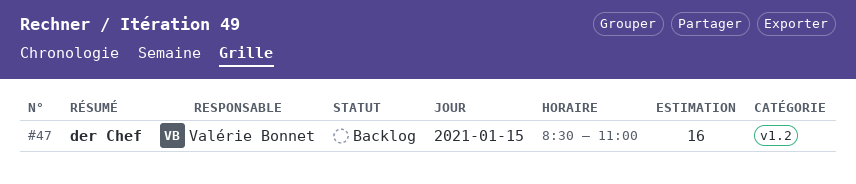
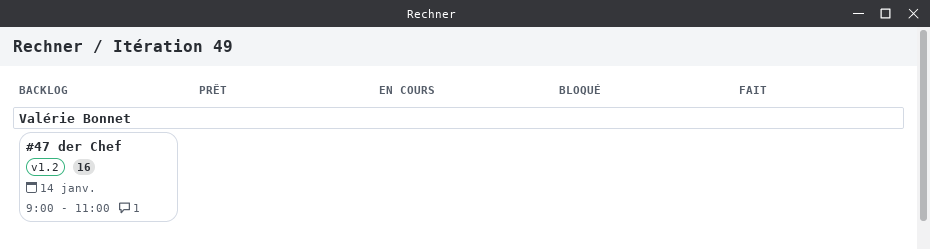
#47, day: Jan 15 -> Jan 14
#47, begins: 08:30 -> 09:00

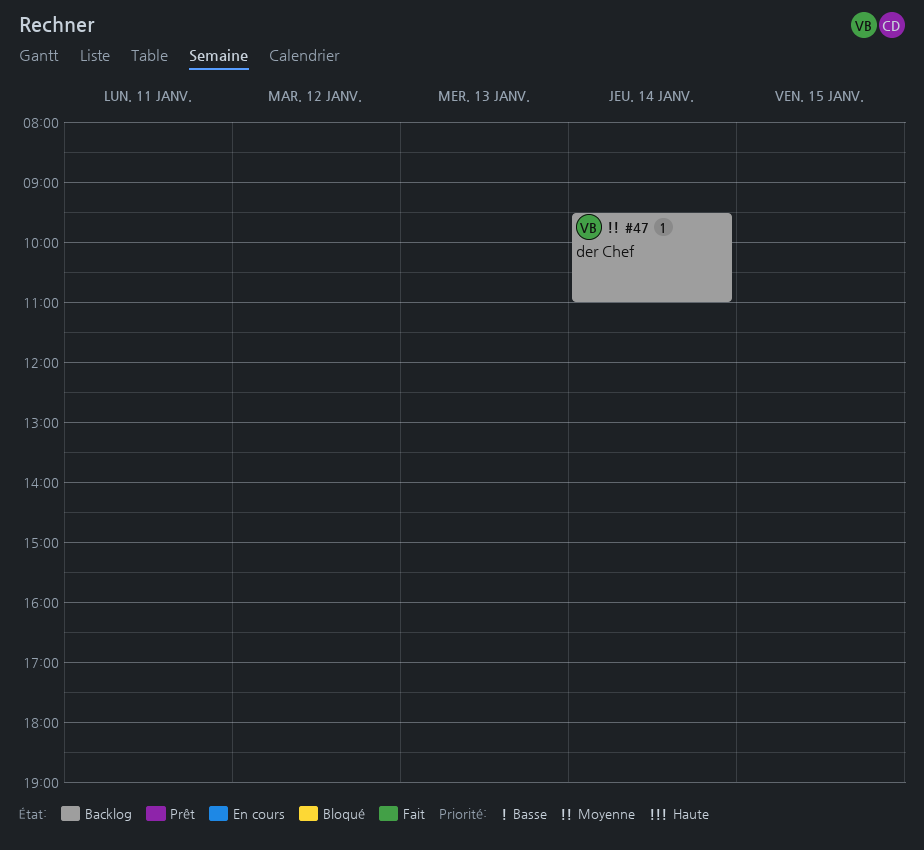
#47, estimate: 16 -> 1
#47, begins: 09:00 -> 09:30

